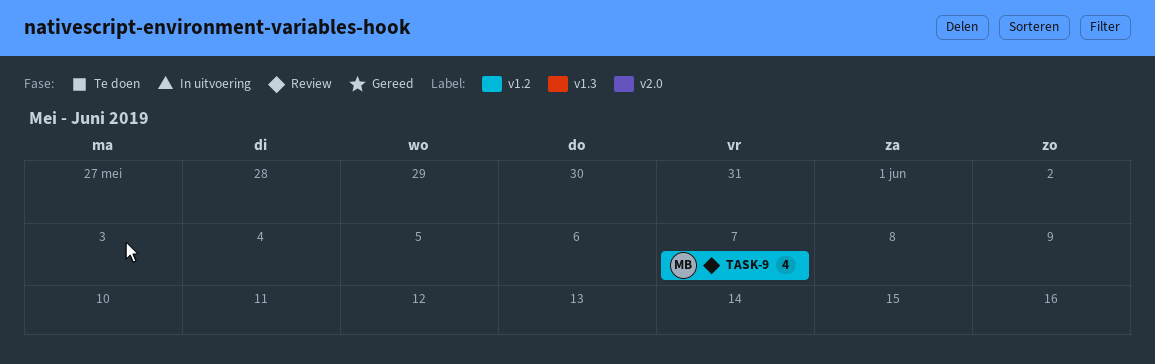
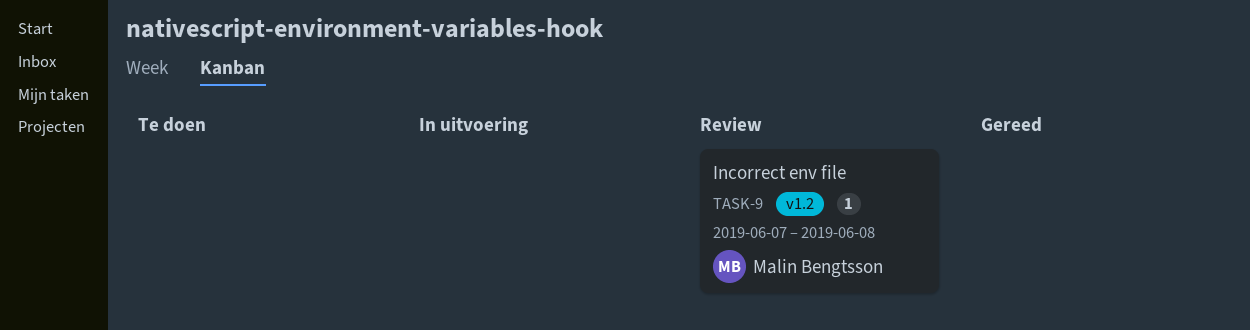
TASK-9, estimate: 4 -> 1
TASK-9, due: Jun 7 -> Jun 8

